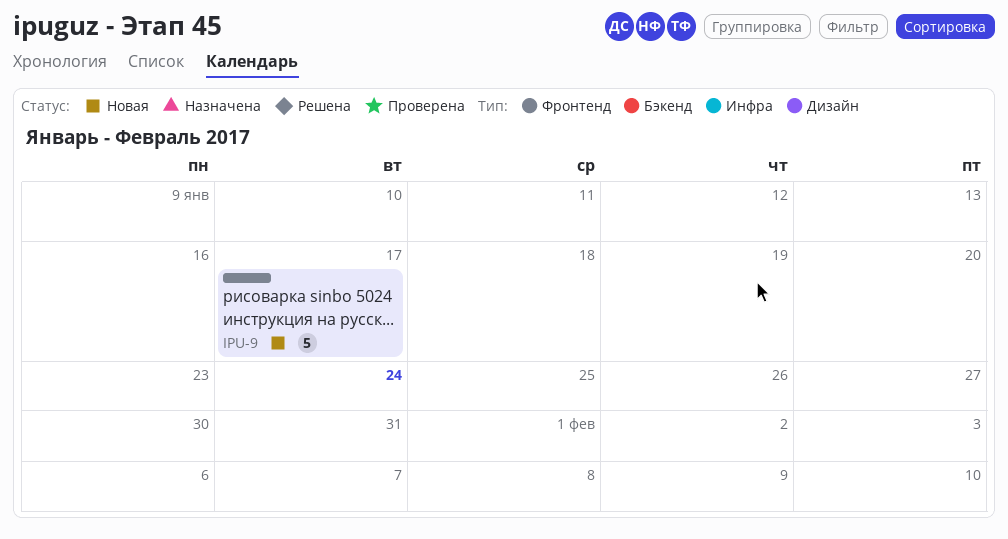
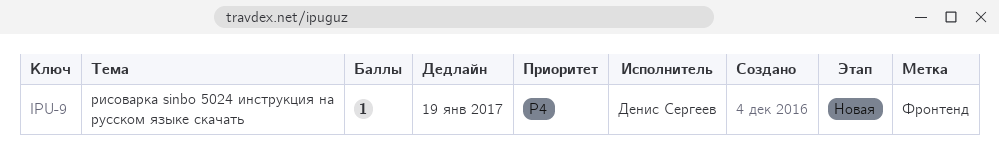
IPU-9, estimate: 5 -> 1
IPU-9, due: Jan 17 -> Jan 19

